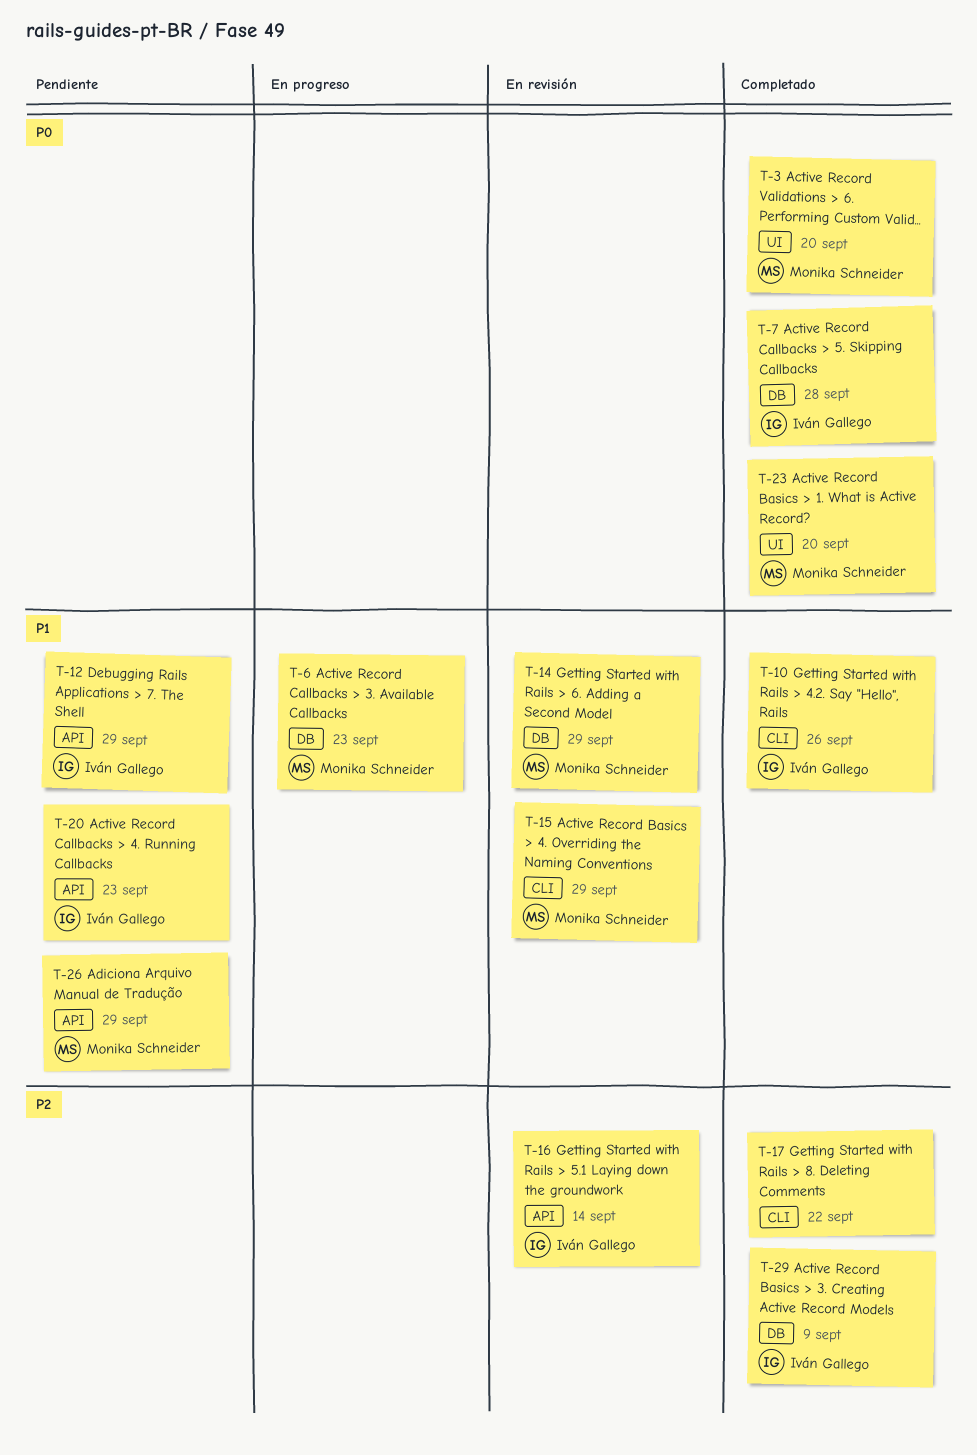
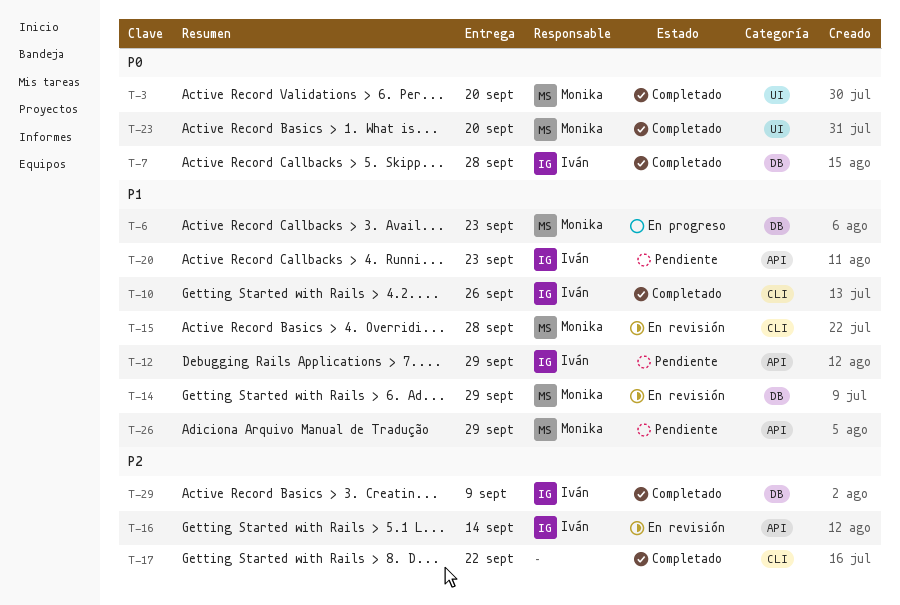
T-15, due: Sep 29 -> Sep 28

